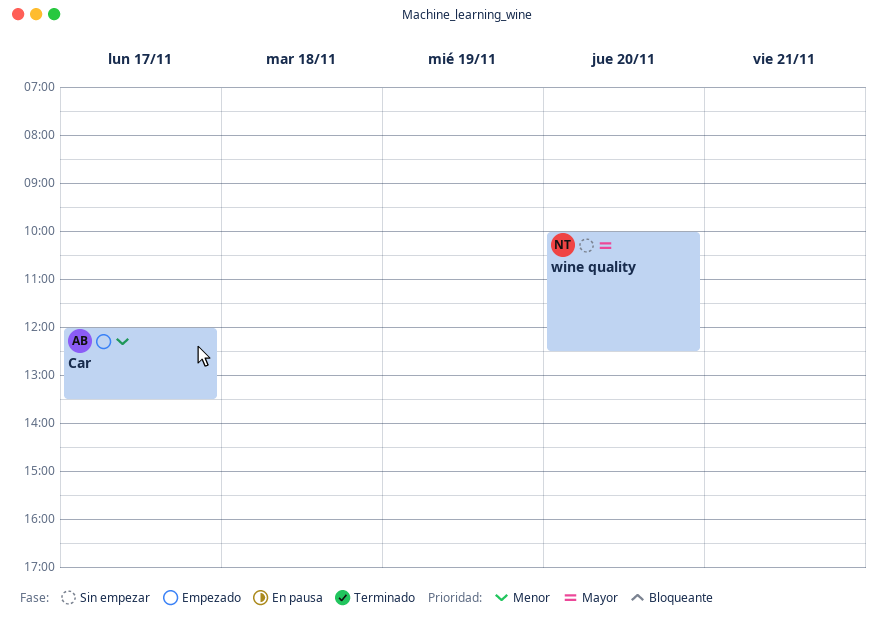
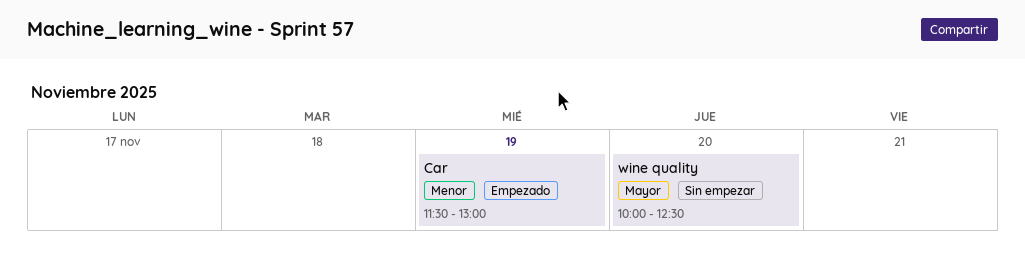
Car, day: Nov 17 -> Nov 19
Car, begins: 12:00 -> 11:30
Car, ends: 13:30 -> 13:00

